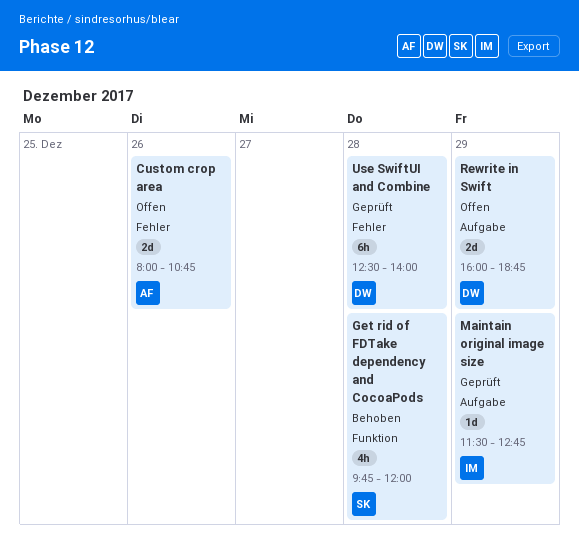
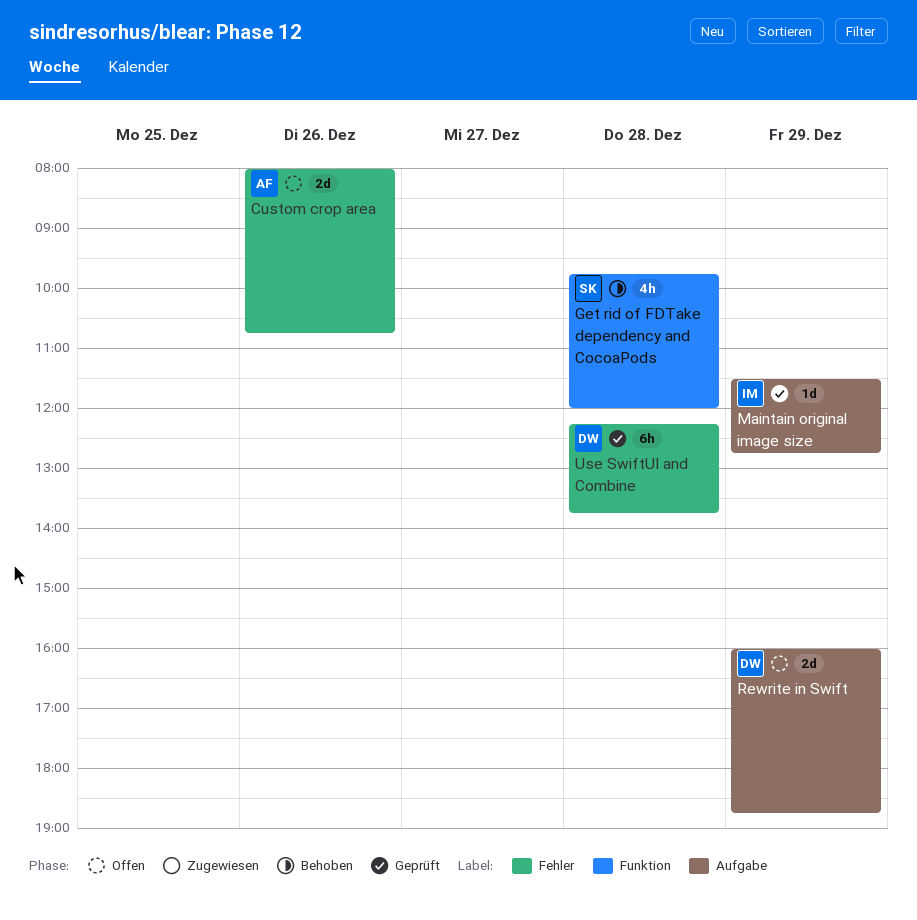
Use SwiftUI and Combine, begins: 12:30 -> 12:15
Use SwiftUI and Combine, ends: 14:00 -> 13:45

